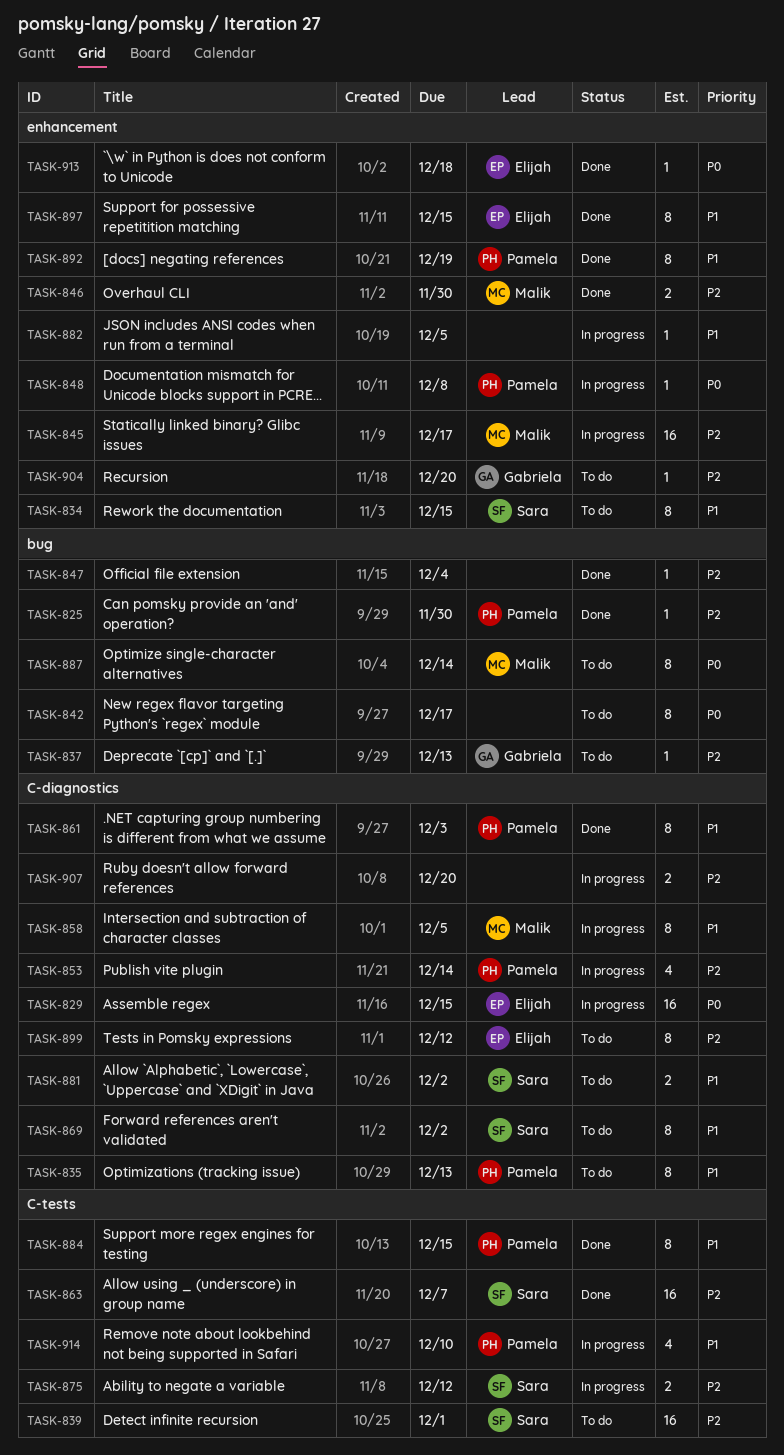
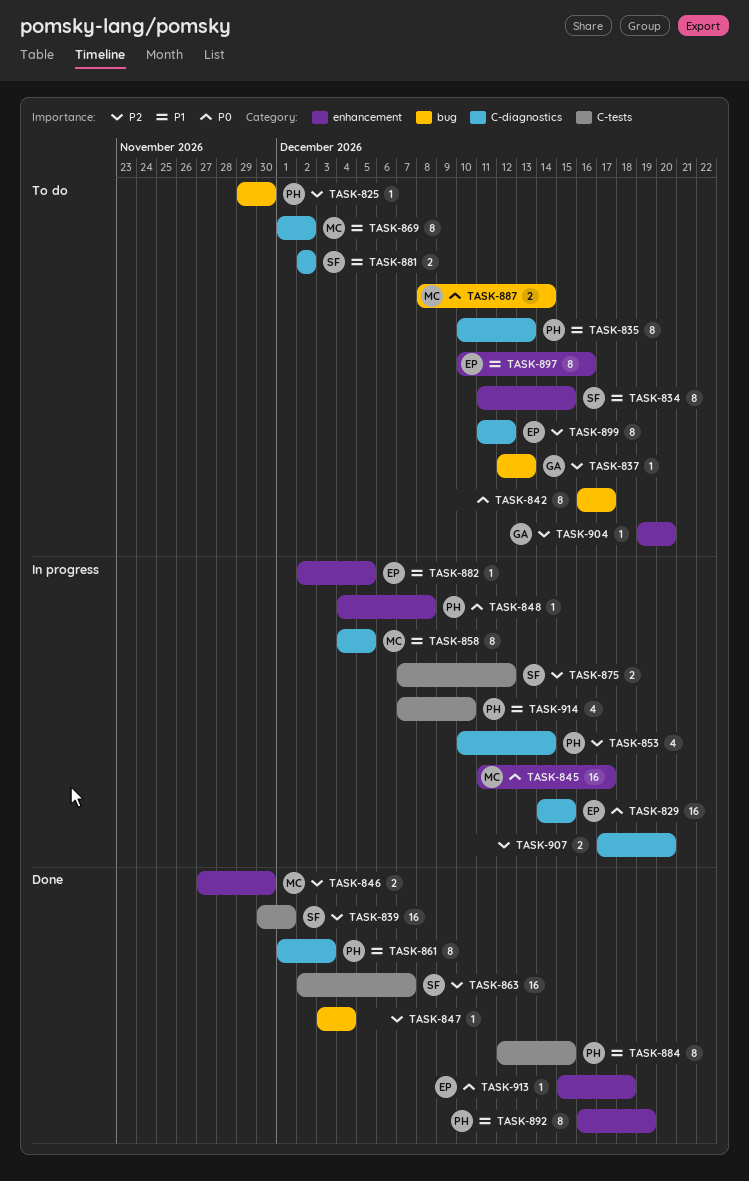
TASK-825, status: Done -> To do
TASK-839, status: To do -> Done
TASK-845, priority: P2 -> P0
TASK-869, owner: Sara -> Malik
TASK-882, owner: none -> Elijah
TASK-887, estimate: 8 -> 2
TASK-897, status: Done -> To do
TASK-897, due: Dec 15 -> Dec 16

